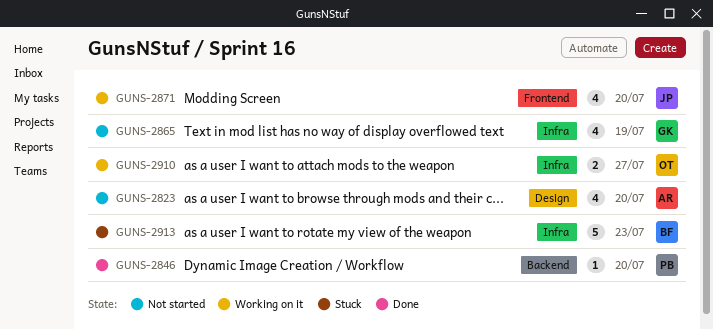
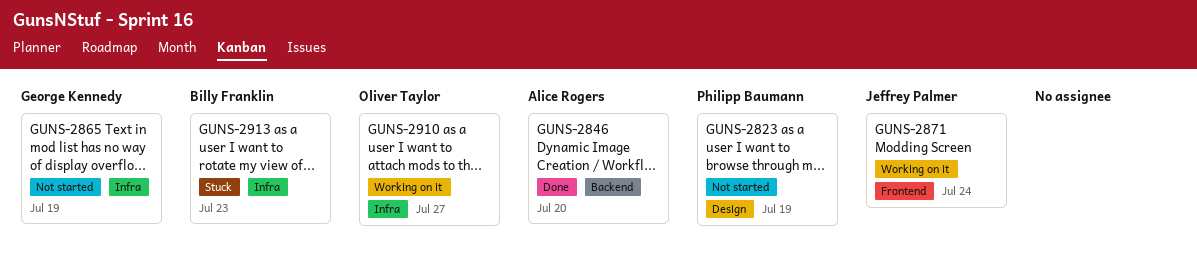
GUNS-2823, owner: Alice Rogers -> Philipp Baumann
GUNS-2823, due: Jul 20 -> Jul 19
GUNS-2846, owner: Philipp Baumann -> Alice Rogers
GUNS-2871, due: Jul 20 -> Jul 24

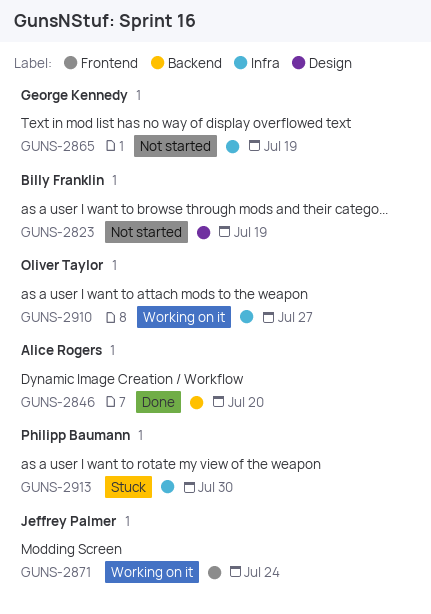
GUNS-2823, owner: Philipp Baumann -> Billy Franklin
GUNS-2913, owner: Billy Franklin -> Philipp Baumann
GUNS-2913, due: Jul 23 -> Jul 30

